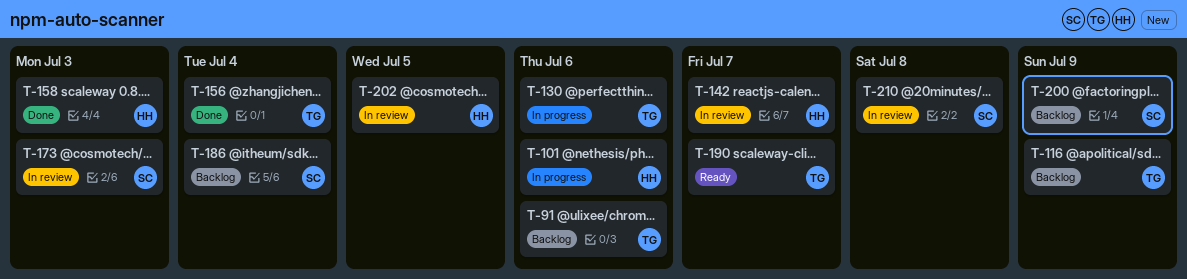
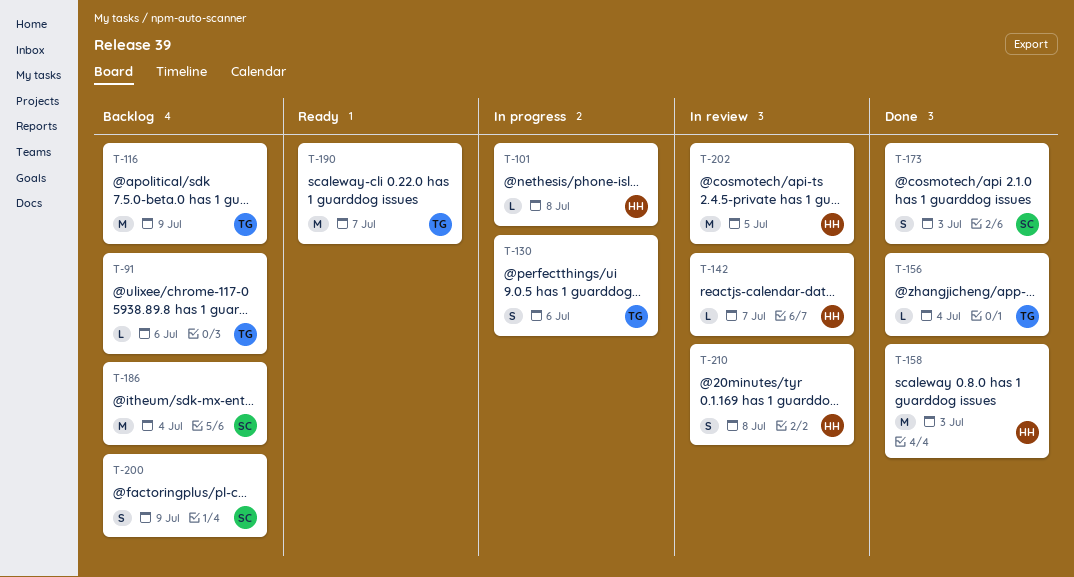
T-101, due: Jul 6 -> Jul 8
T-173, status: In review -> Done
T-210, owner: SC -> HH

